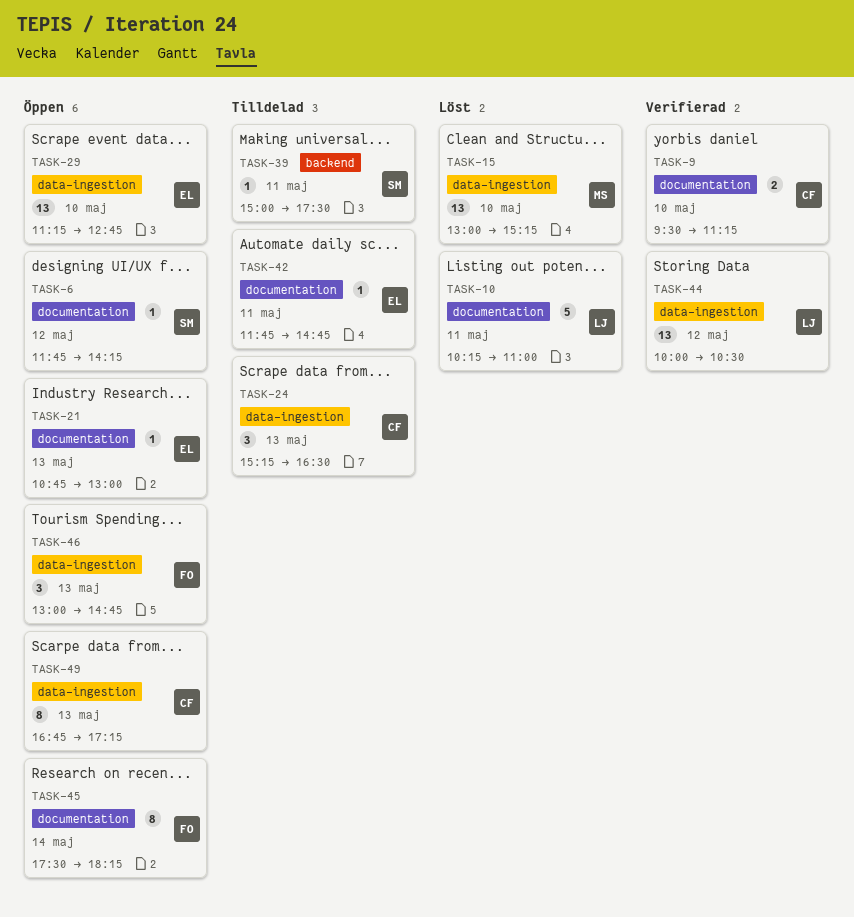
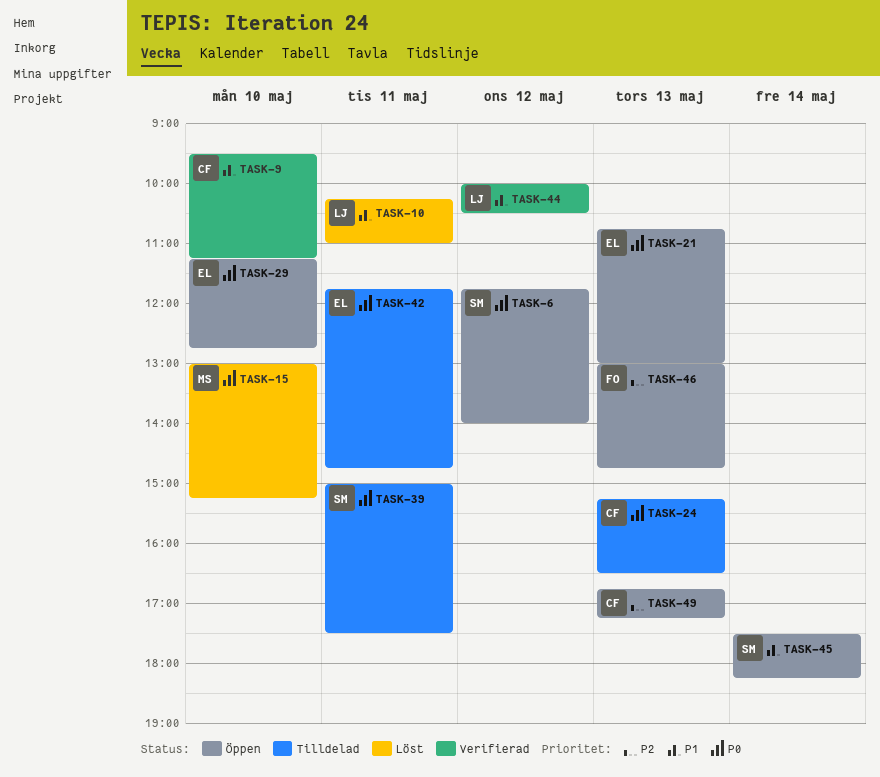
TASK-6, ends: 14:15 -> 14:00
TASK-45, owner: FO -> SM

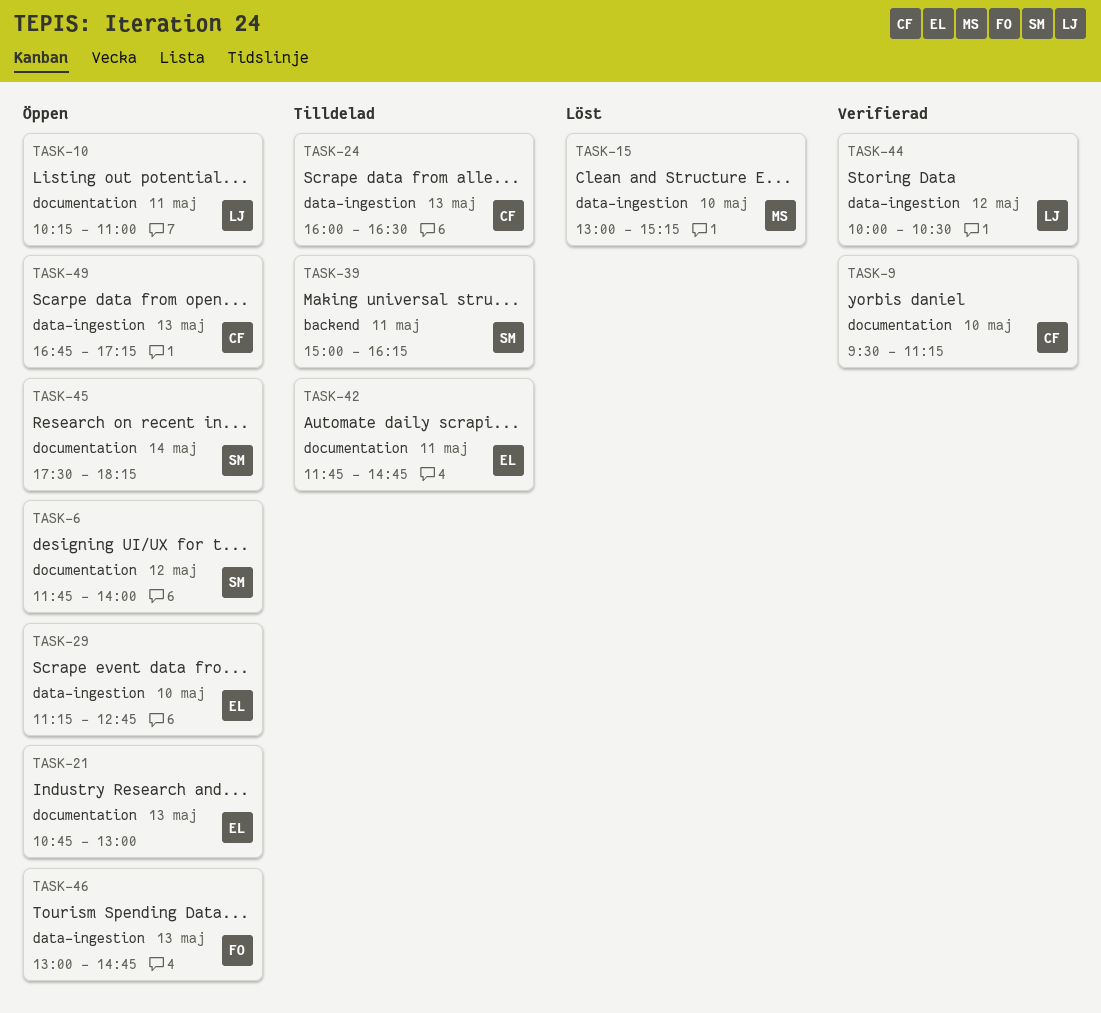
TASK-10, status: Löst -> Öppen
TASK-24, begins: 15:15 -> 16:00
TASK-39, ends: 17:30 -> 16:15

